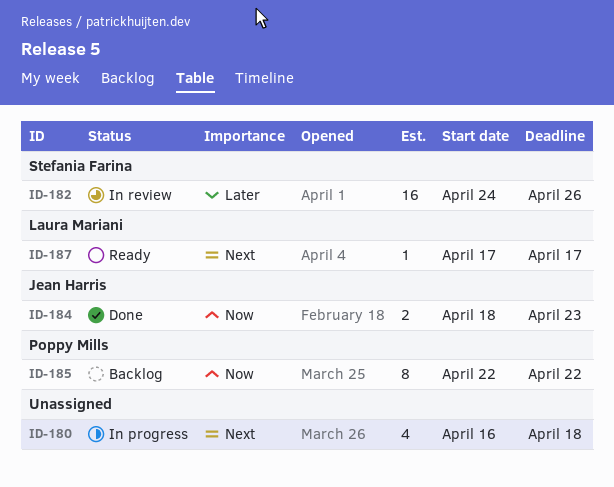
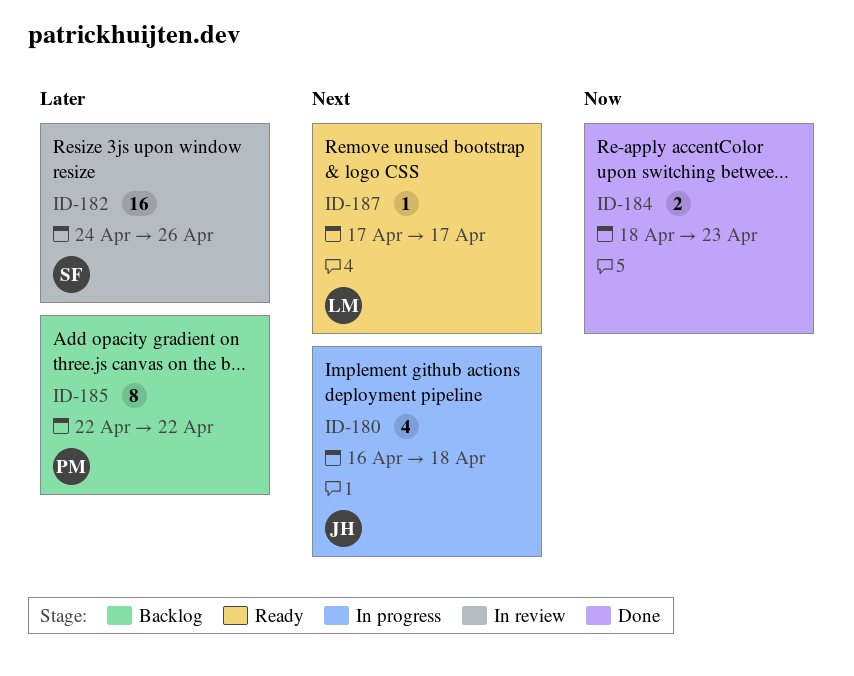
ID-180, owner: none -> Jean Harris
ID-184, owner: Jean Harris -> none
ID-185, priority: Now -> Later

